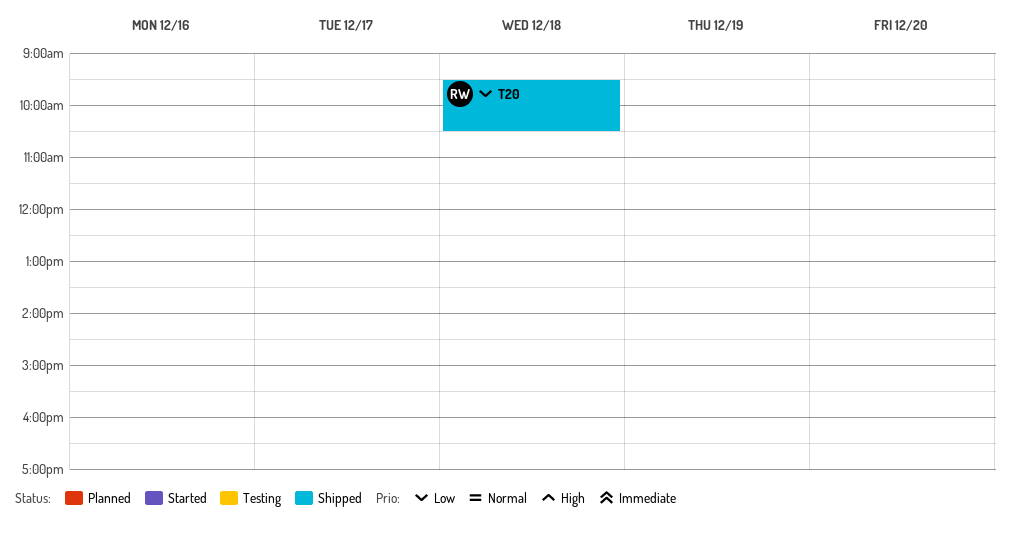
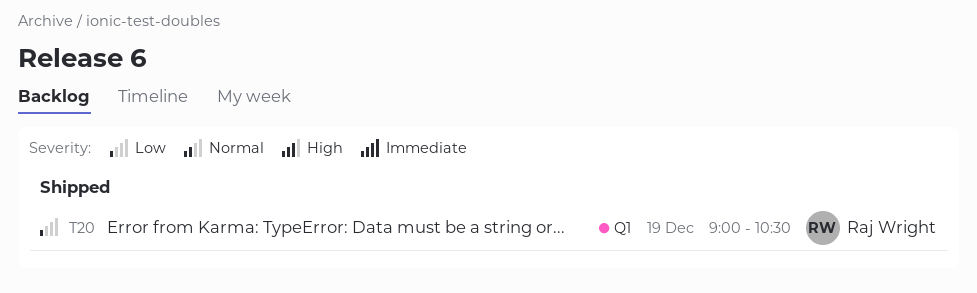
T20, day: Dec 18 -> Dec 19
T20, begins: 09:30 -> 09:00

